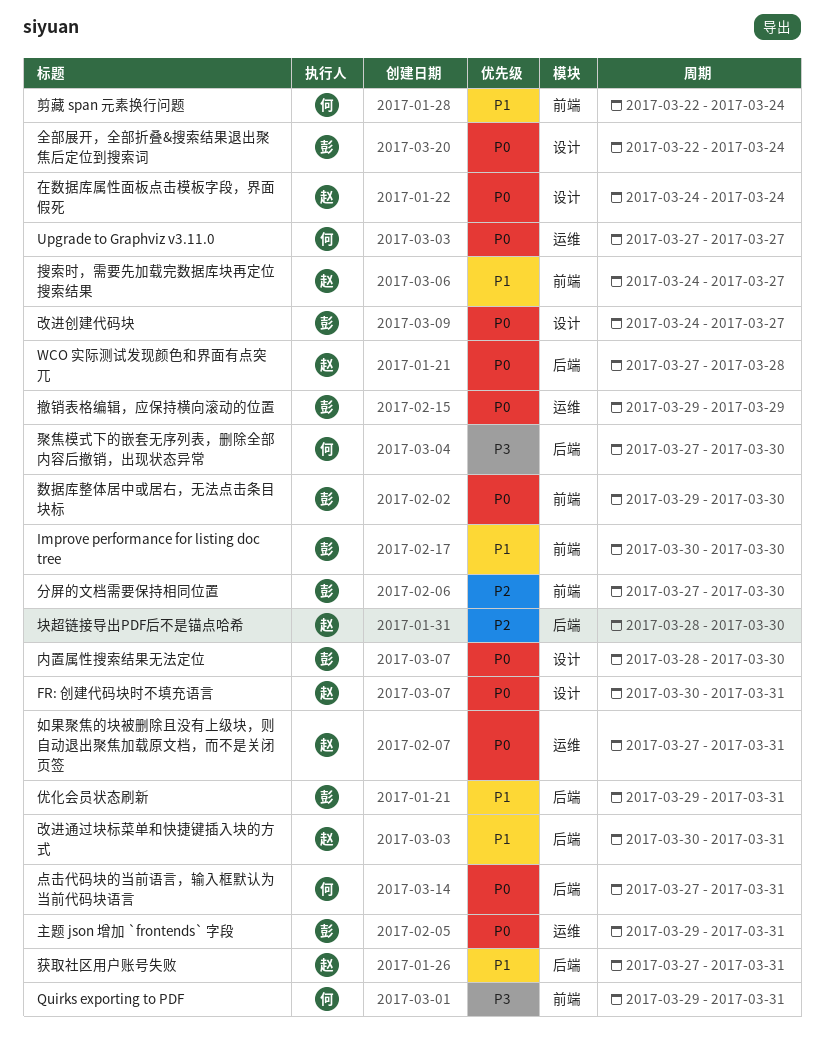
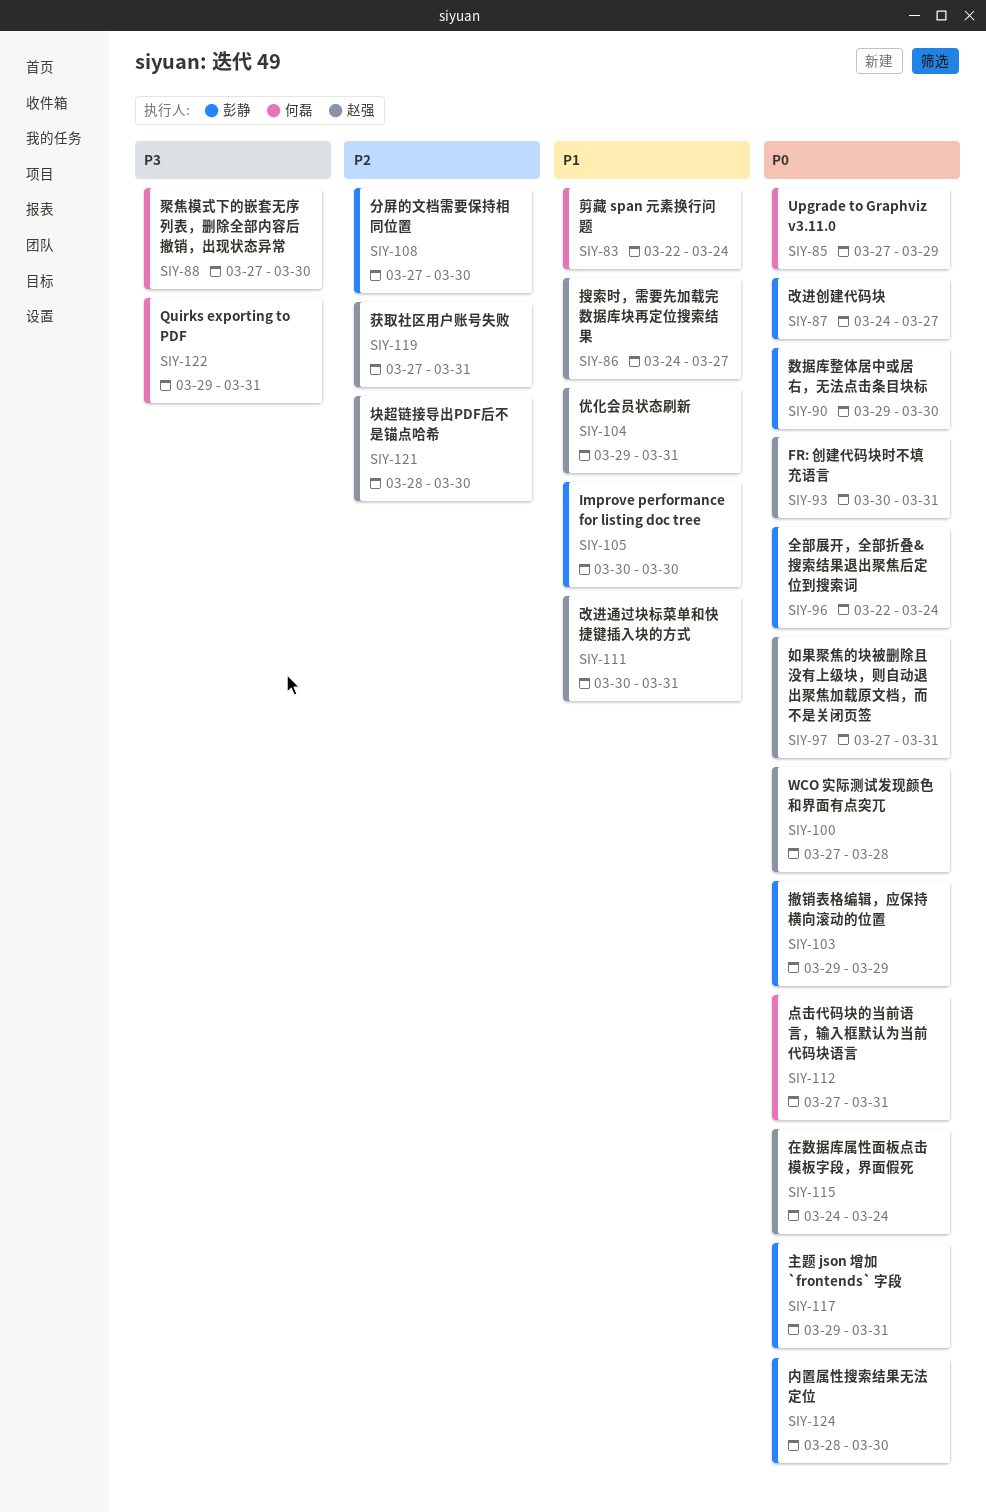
Upgrade to Graphviz v3.11.0, due: Mar 27 -> Mar 29
优化会员状态刷新, owner: 彭静 -> 赵强
获取社区用户账号失败, priority: P1 -> P2

